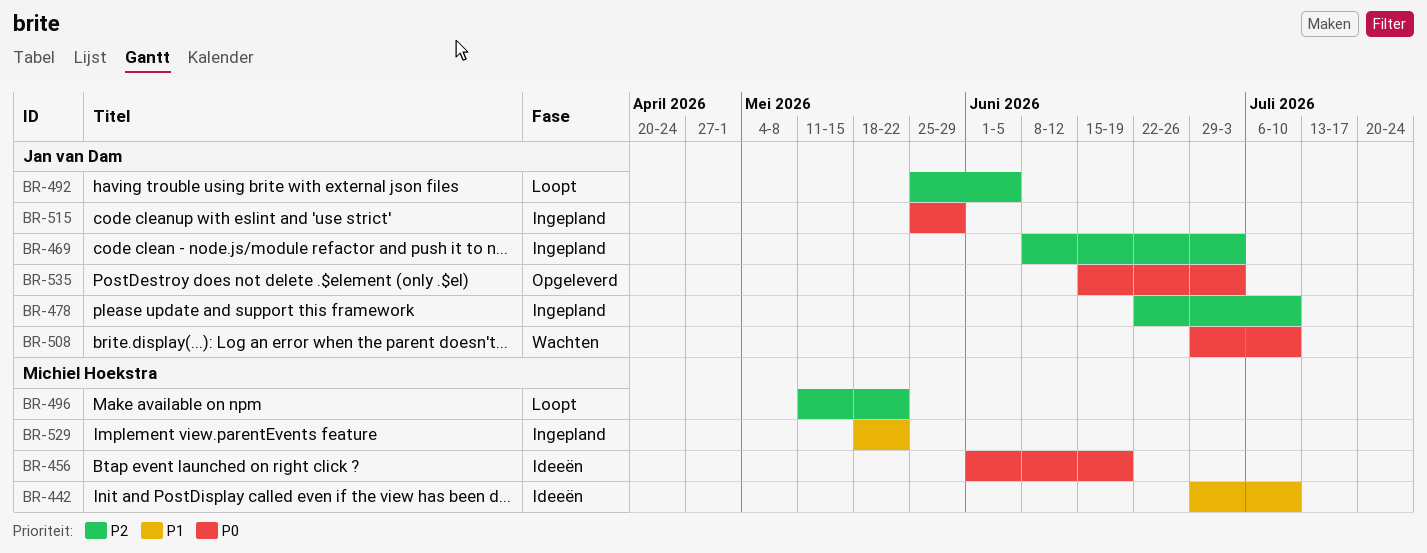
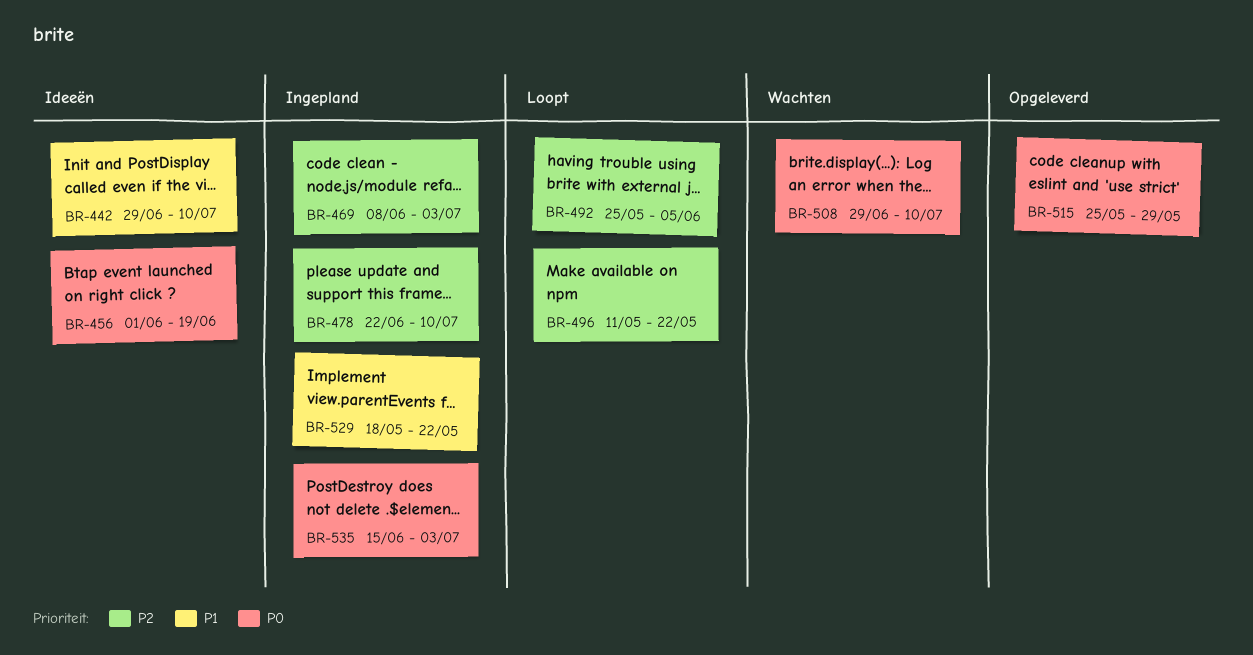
BR-515, status: Ingepland -> Opgeleverd
BR-535, status: Opgeleverd -> Ingepland

